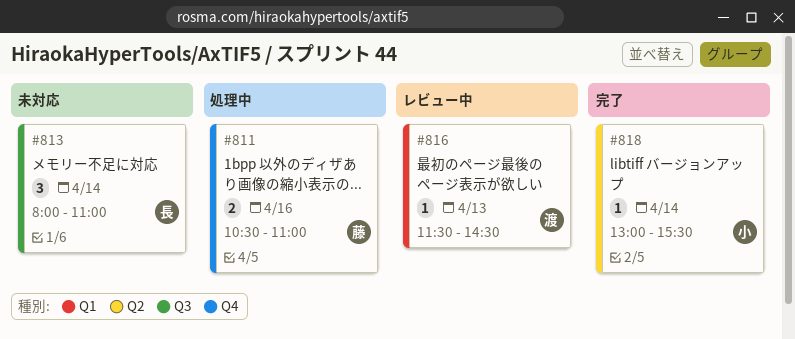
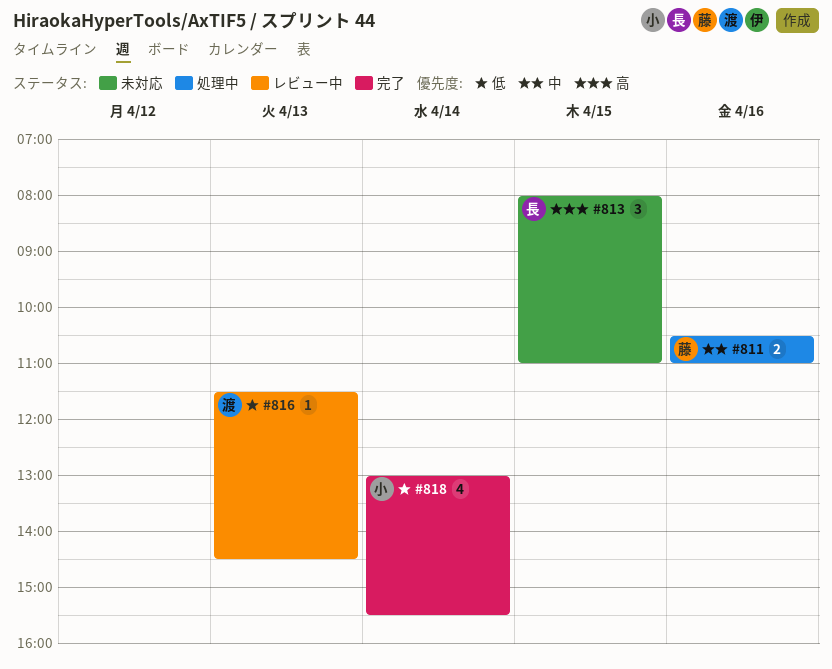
#813, day: Apr 14 -> Apr 15
#818, estimate: 1 -> 4

